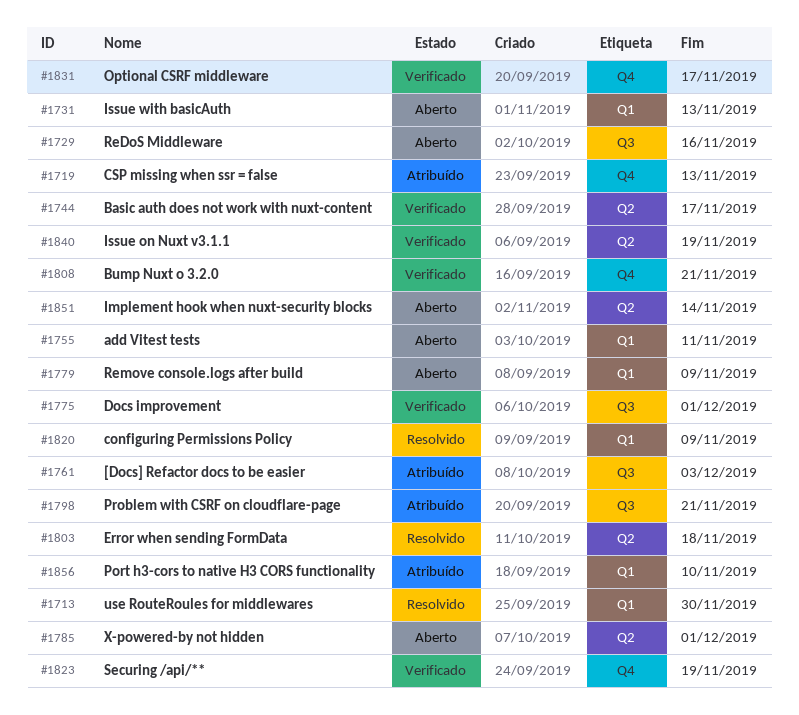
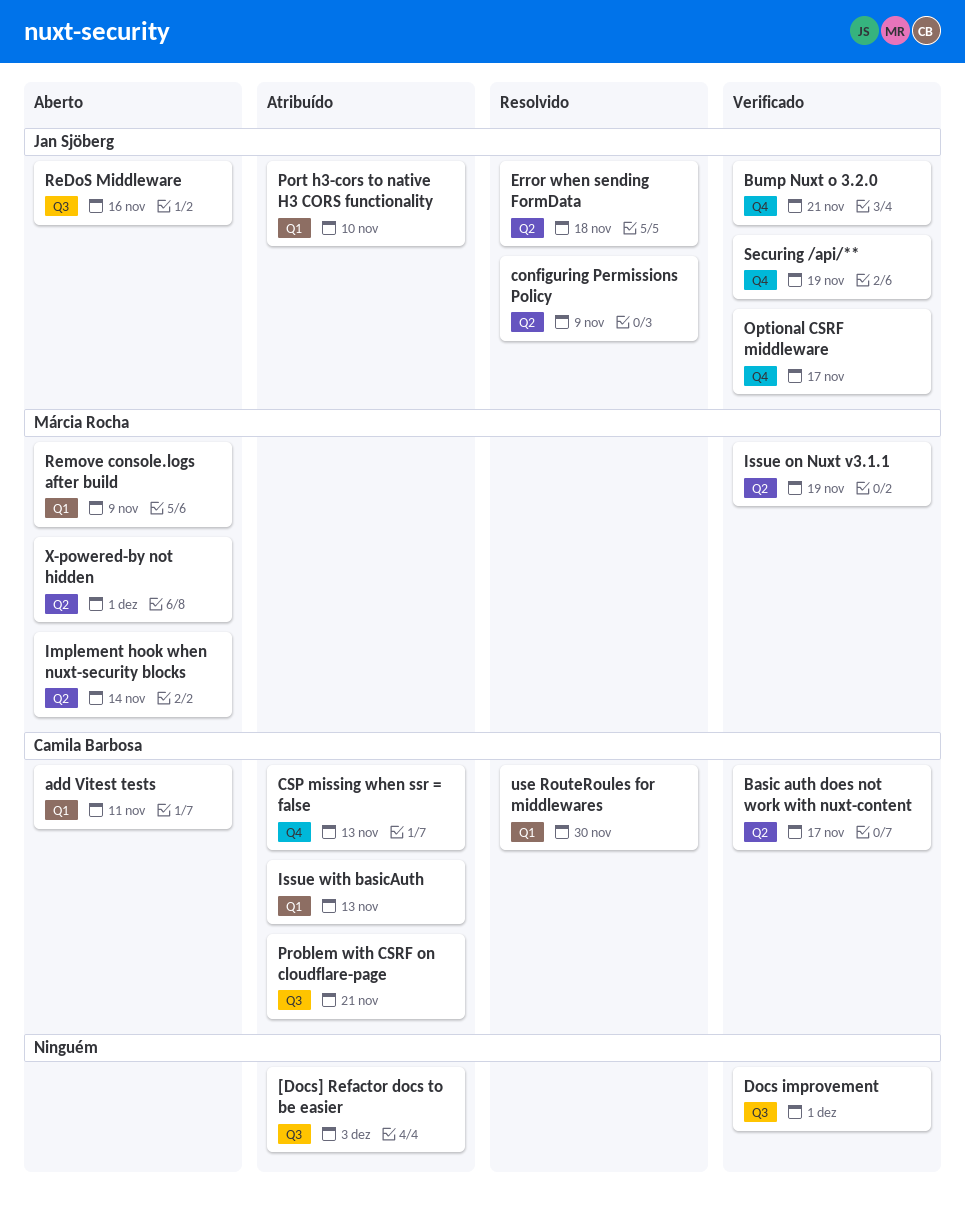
configuring Permissions Policy, label: Q1 -> Q2
Issue with basicAuth, status: Aberto -> Atribuído

